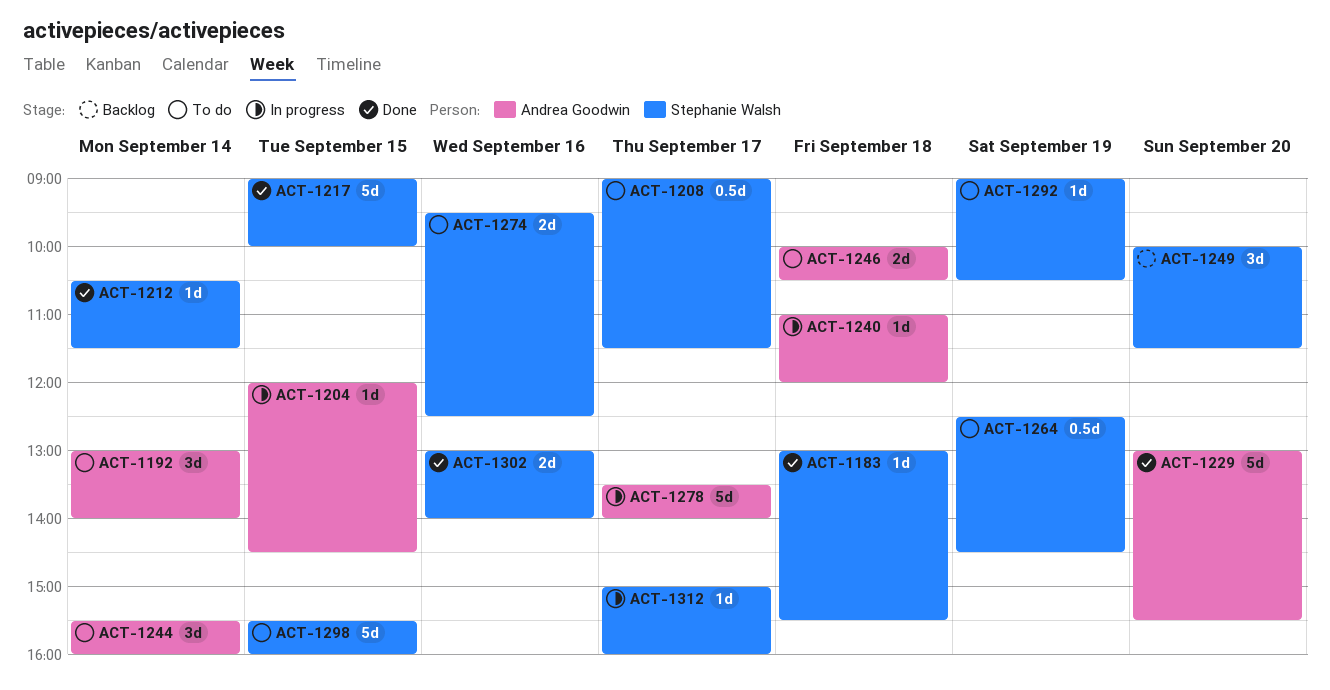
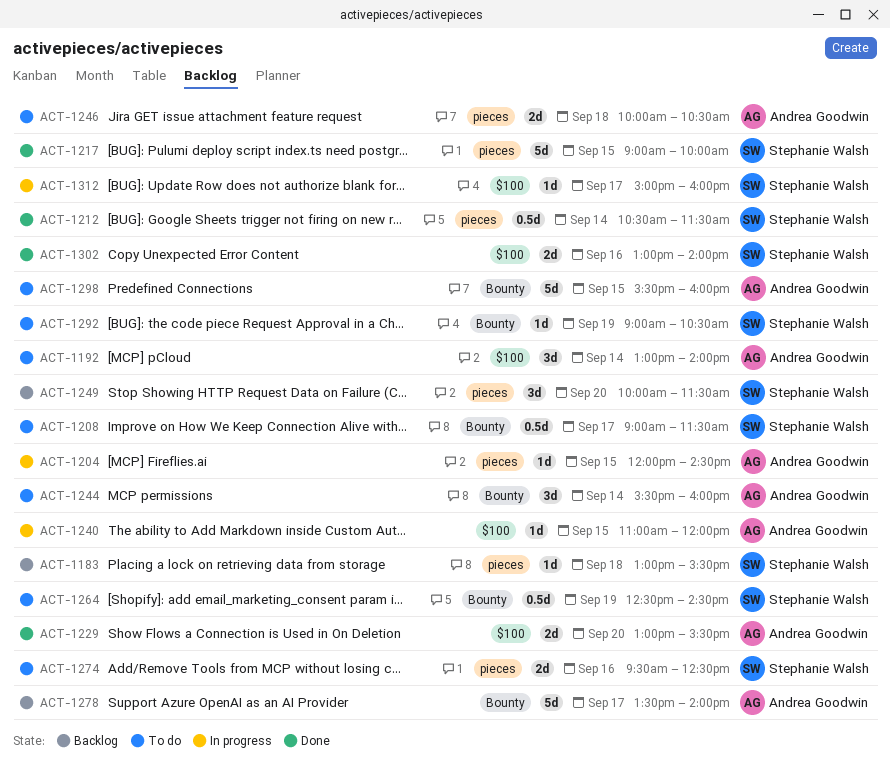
ACT-1183, status: Done -> Backlog
ACT-1212, estimate: 1d -> 0.5d
ACT-1229, estimate: 5d -> 2d
ACT-1240, day: Sep 18 -> Sep 15
ACT-1278, status: In progress -> Backlog
ACT-1298, owner: Stephanie Walsh -> Andrea Goodwin

